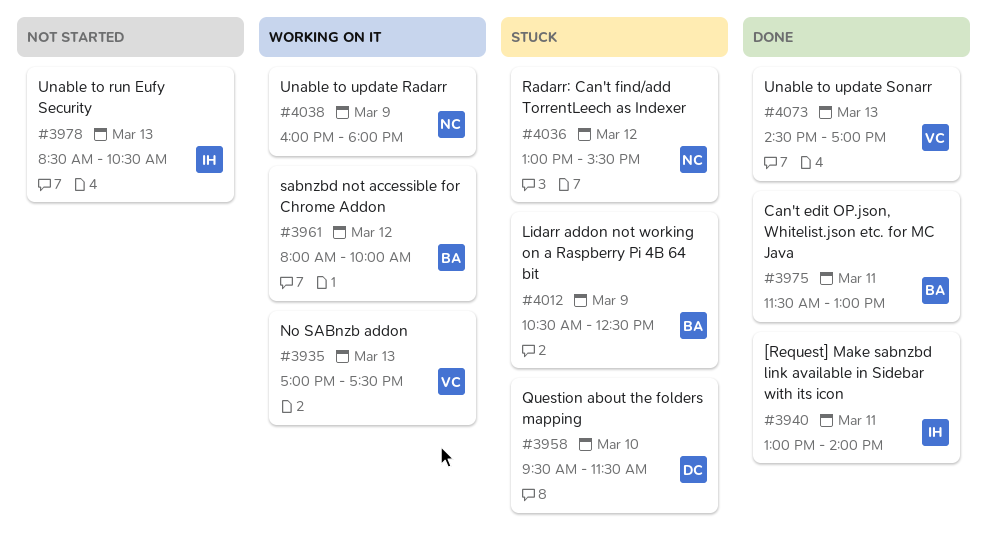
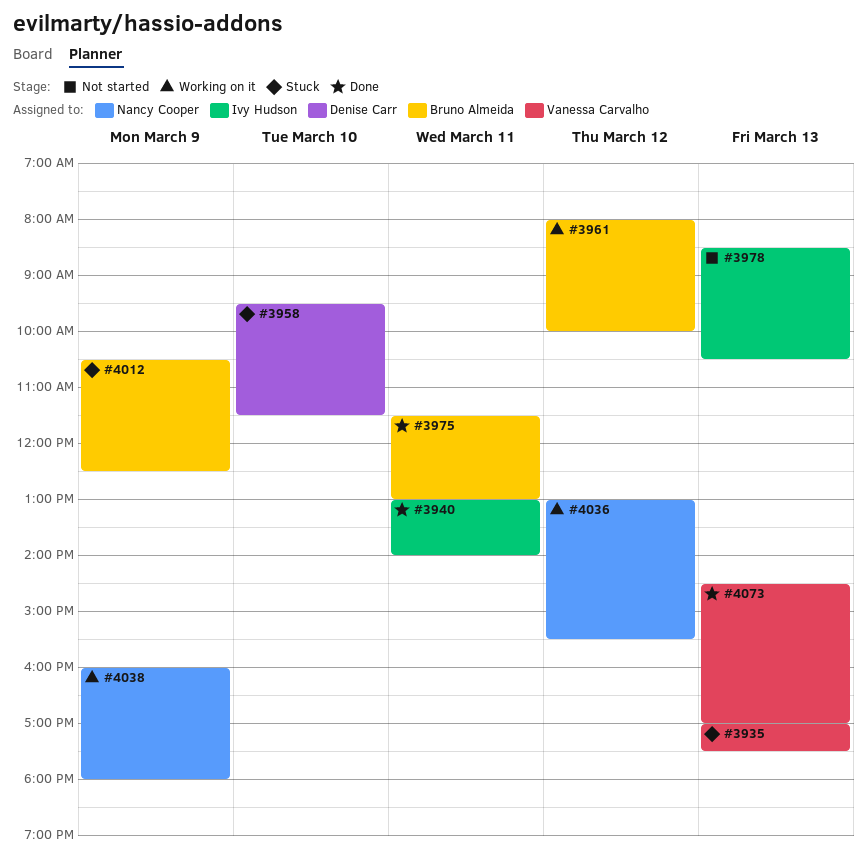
#3935, status: Working on it -> Stuck
#4036, status: Stuck -> Working on it

